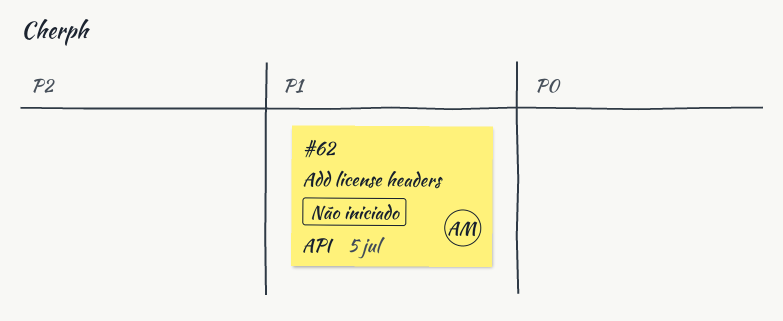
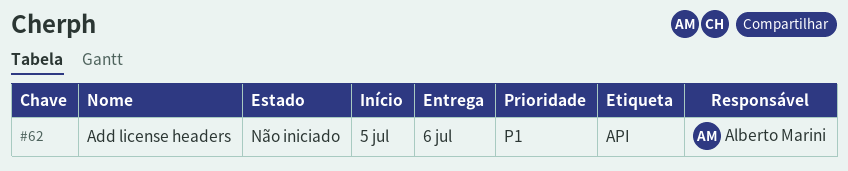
#62, due: Jul 5 -> Jul 6

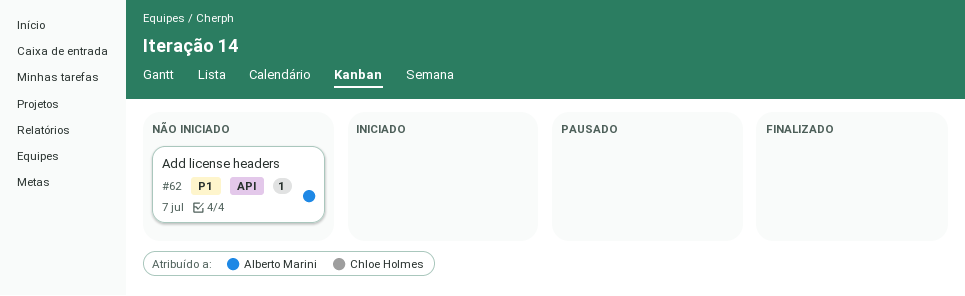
#62, due: Jul 6 -> Jul 7

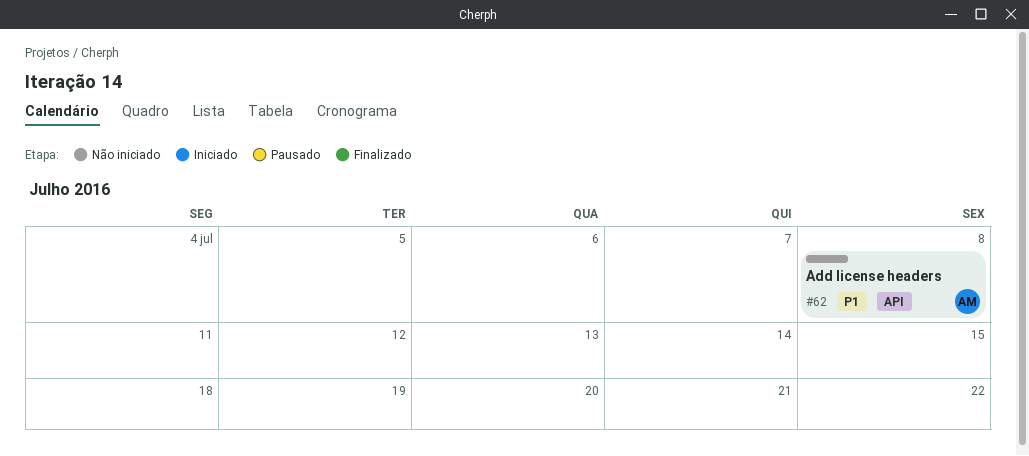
#62, due: Jul 7 -> Jul 8

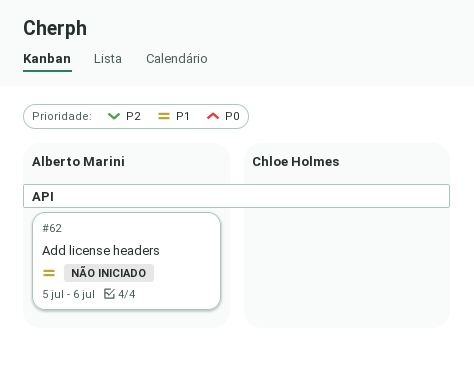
#62, due: Jul 8 -> Jul 6

